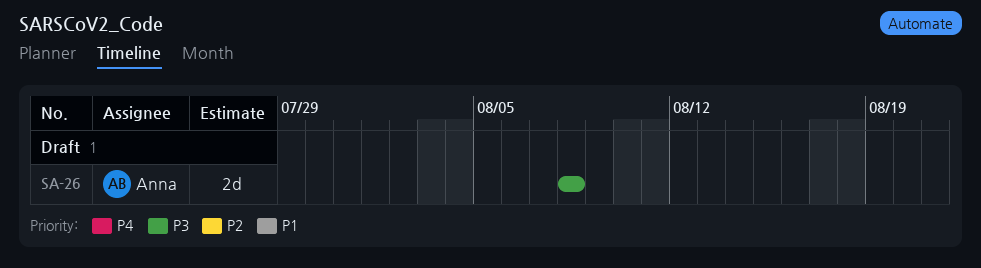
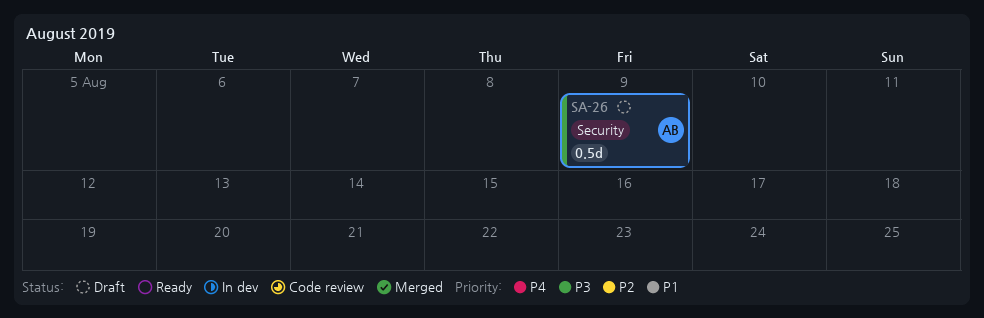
SA-26, estimate: 2d -> 0.5d
SA-26, due: Aug 8 -> Aug 9

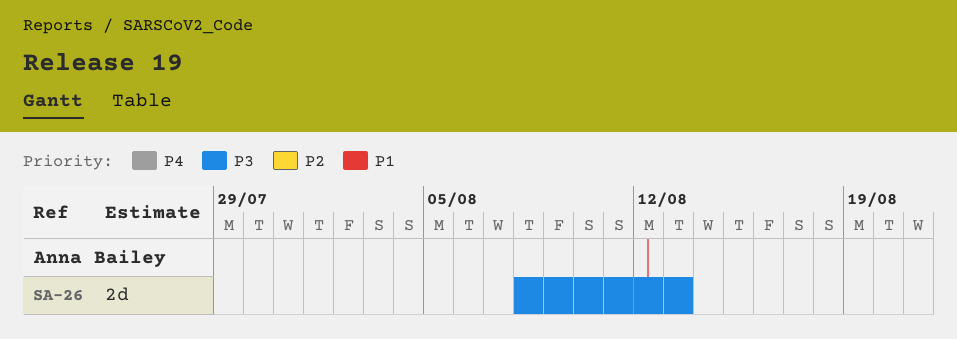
SA-26, estimate: 0.5d -> 2d
SA-26, due: Aug 9 -> Aug 13

